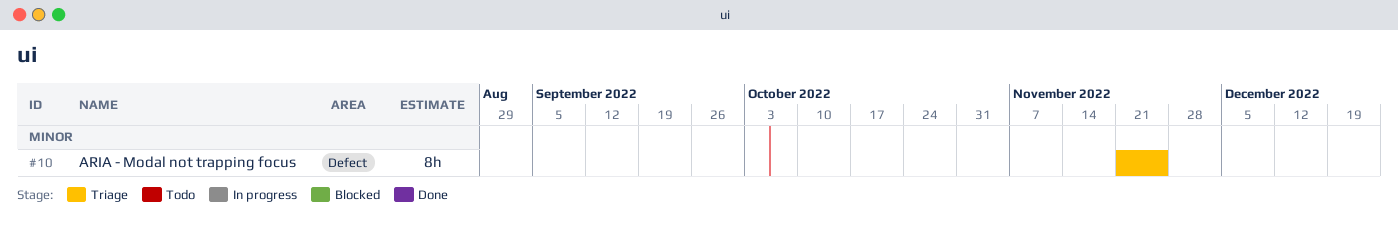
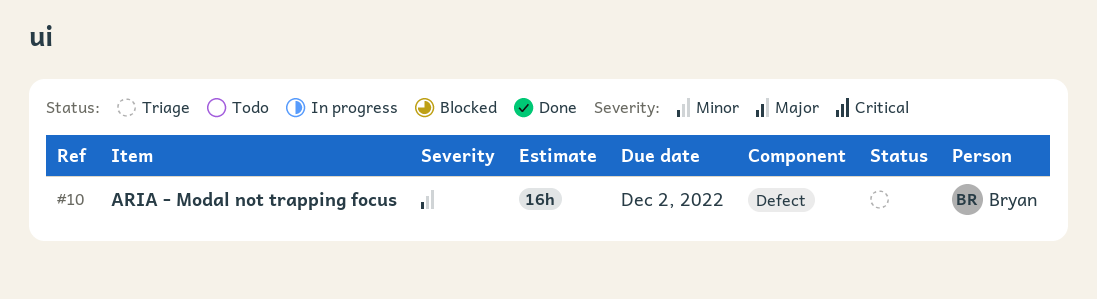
#10, estimate: 8h -> 16h
#10, due: Nov 25 -> Dec 2

